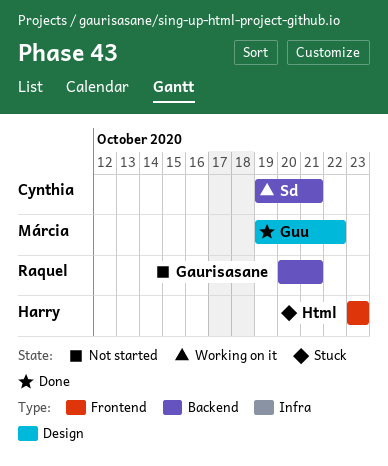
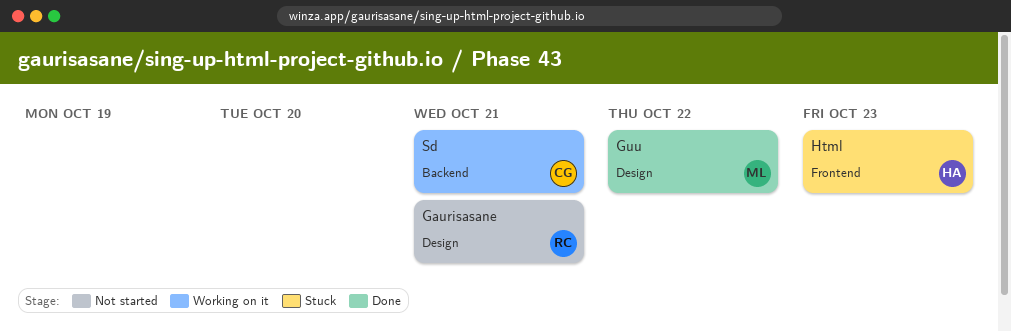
Gaurisasane, label: Backend -> Design

